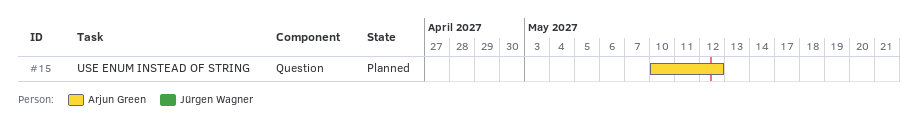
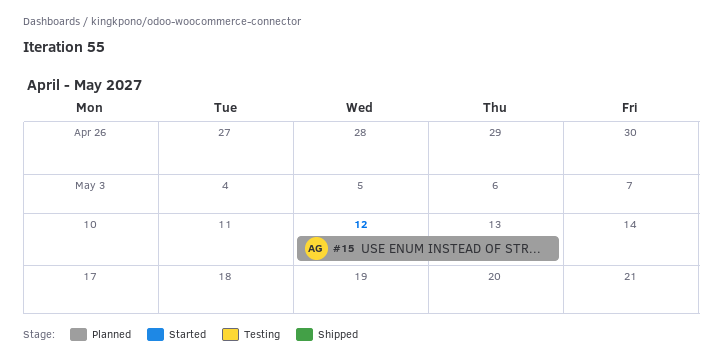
#15, start: May 10 -> May 12
#15, due: May 12 -> May 13

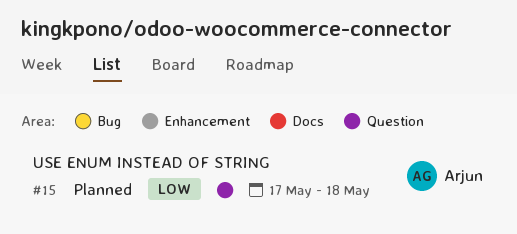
#15, start: May 12 -> May 17
#15, due: May 13 -> May 18

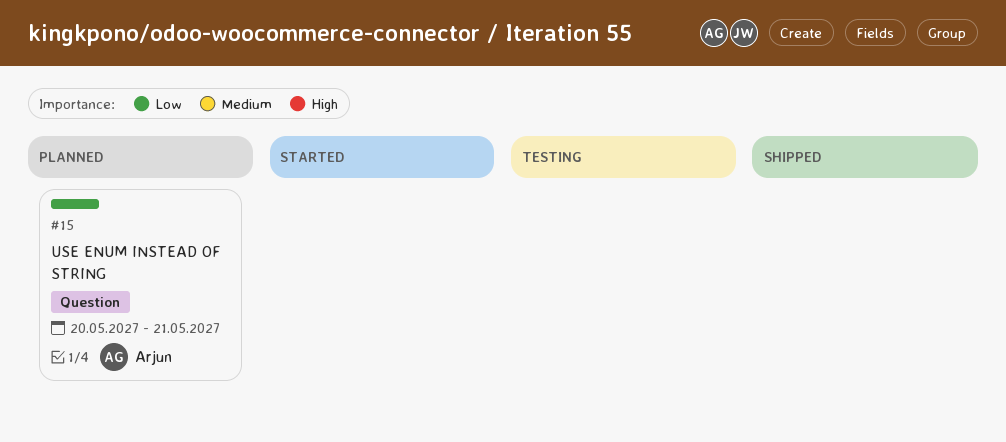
#15, start: May 17 -> May 20
#15, due: May 18 -> May 21

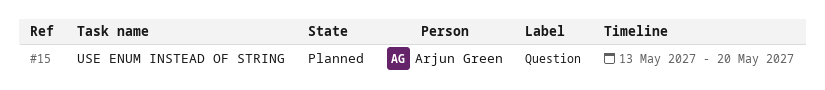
#15, start: May 20 -> May 13
#15, due: May 21 -> May 20

